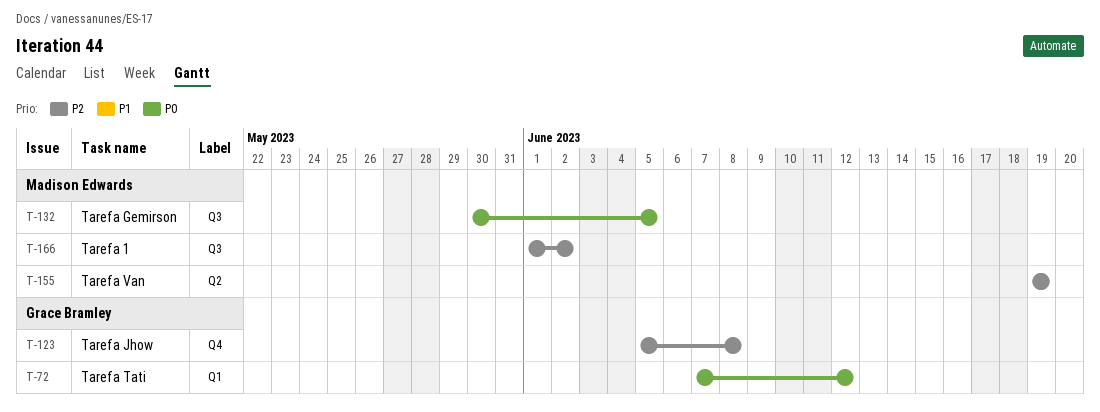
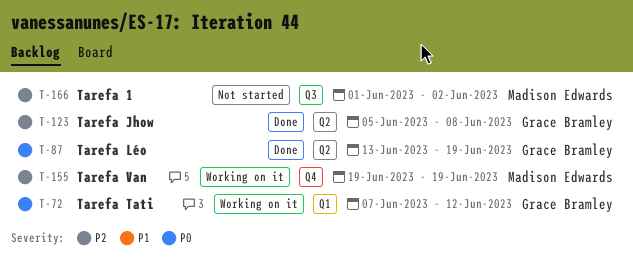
T-87: none -> present
T-123, label: Q4 -> Q2
T-132: present -> none
T-155, label: Q2 -> Q4

